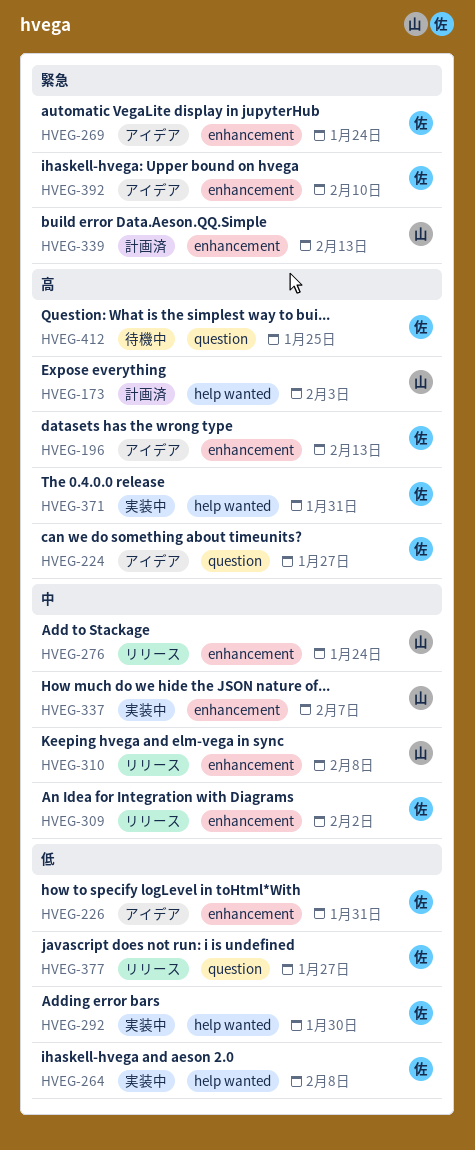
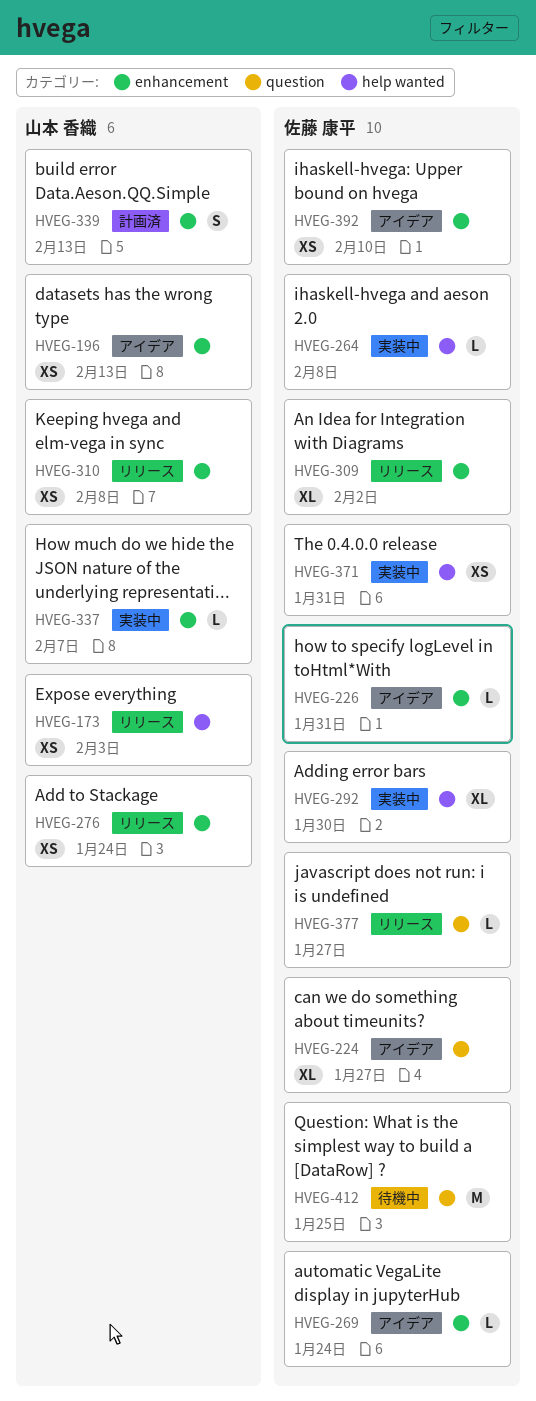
HVEG-173, status: 計画済 -> リリース
HVEG-196, owner: 佐藤 康平 -> 山本 香織

